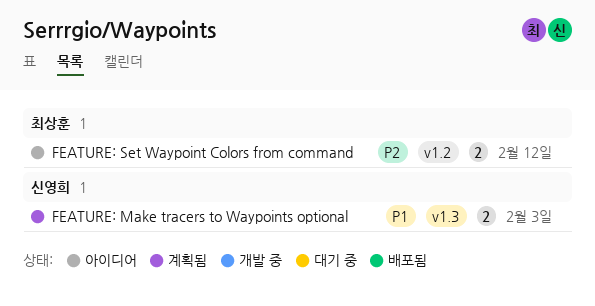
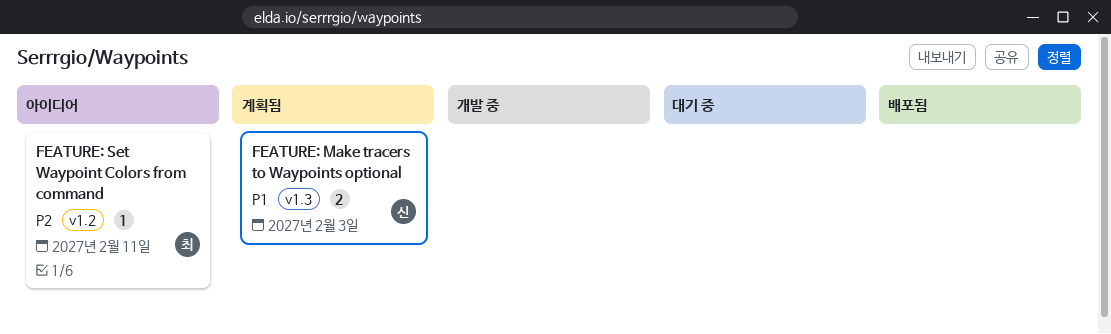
FEATURE: Set Waypoint Colors from command, estimate: 2 -> 1
FEATURE: Set Waypoint Colors from command, due: Feb 12 -> Feb 11

